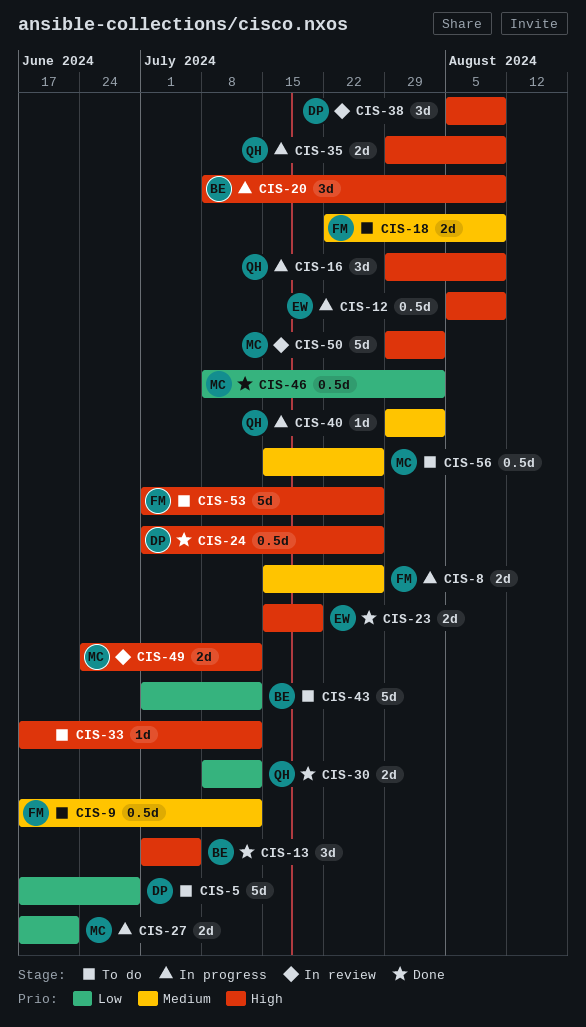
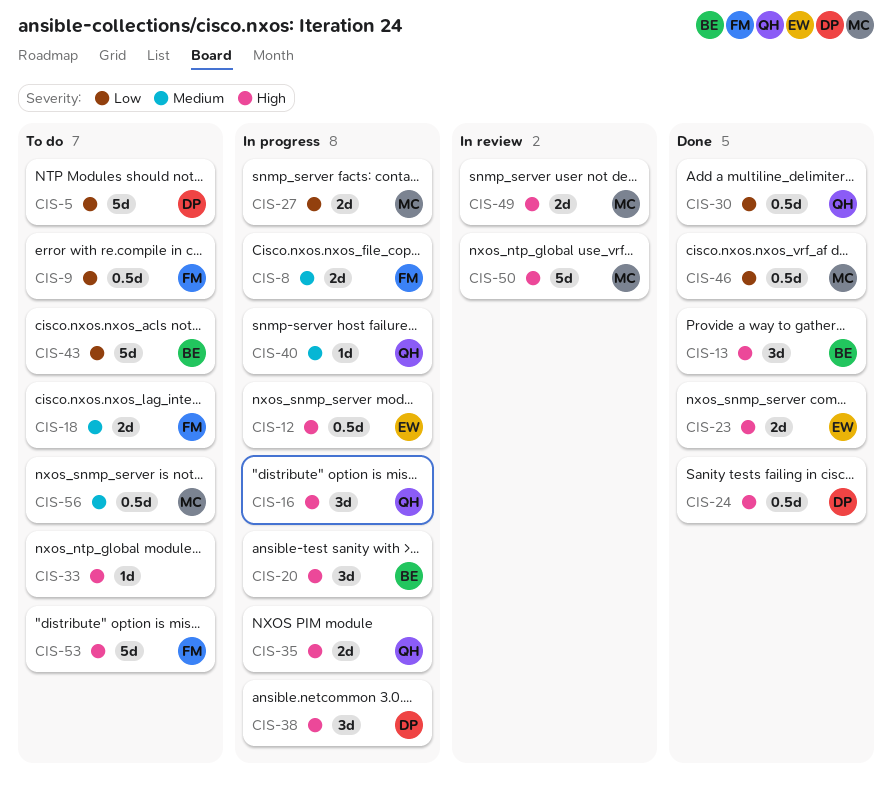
CIS-9, priority: Medium -> Low
CIS-30, estimate: 2d -> 0.5d
CIS-38, status: In review -> In progress

